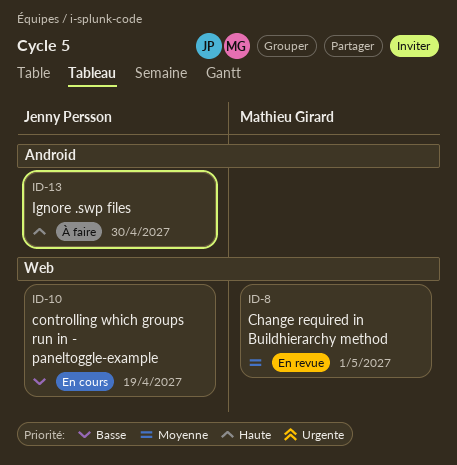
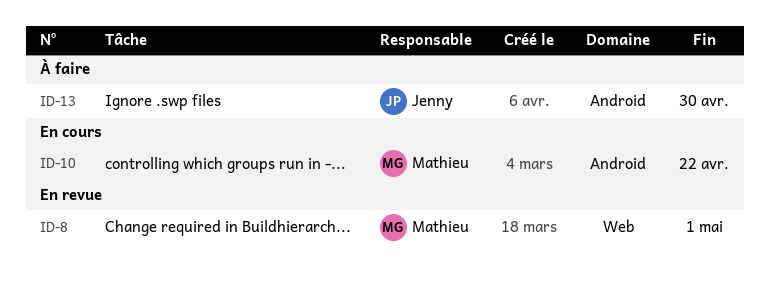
ID-10, owner: Jenny Persson -> Mathieu Girard
ID-10, label: Web -> Android
ID-10, due: Apr 19 -> Apr 22

